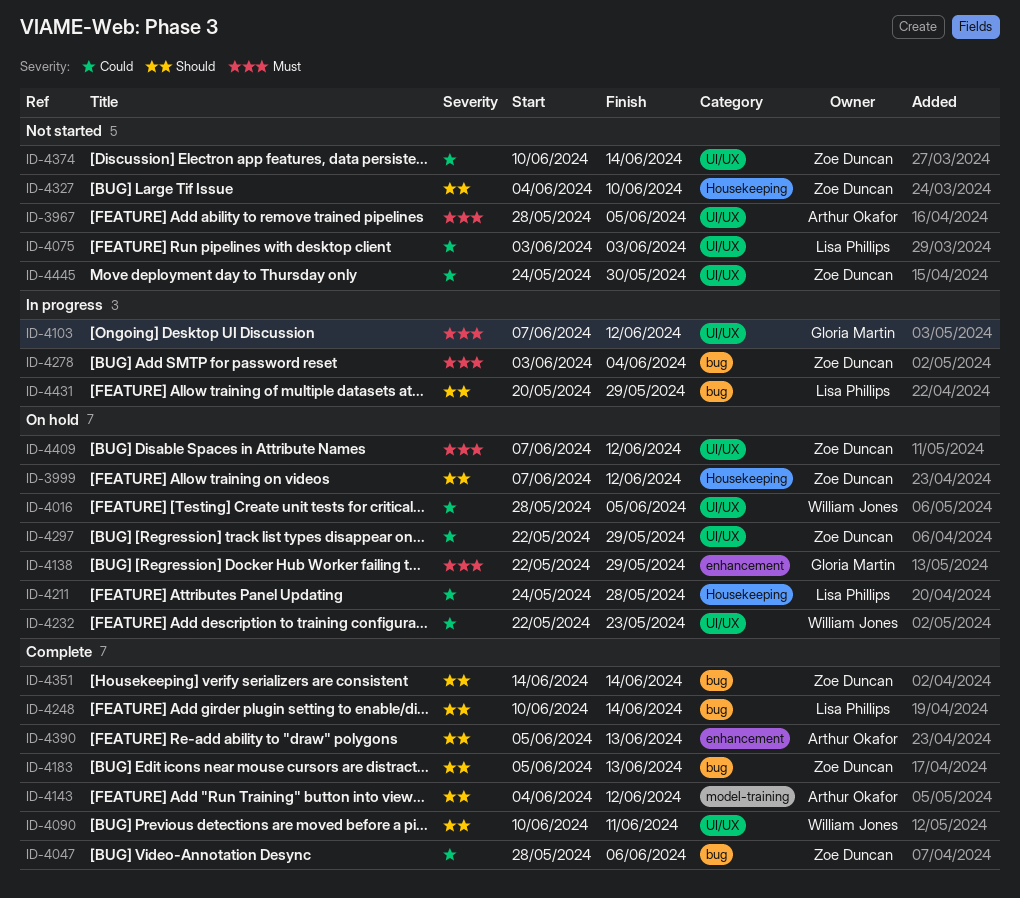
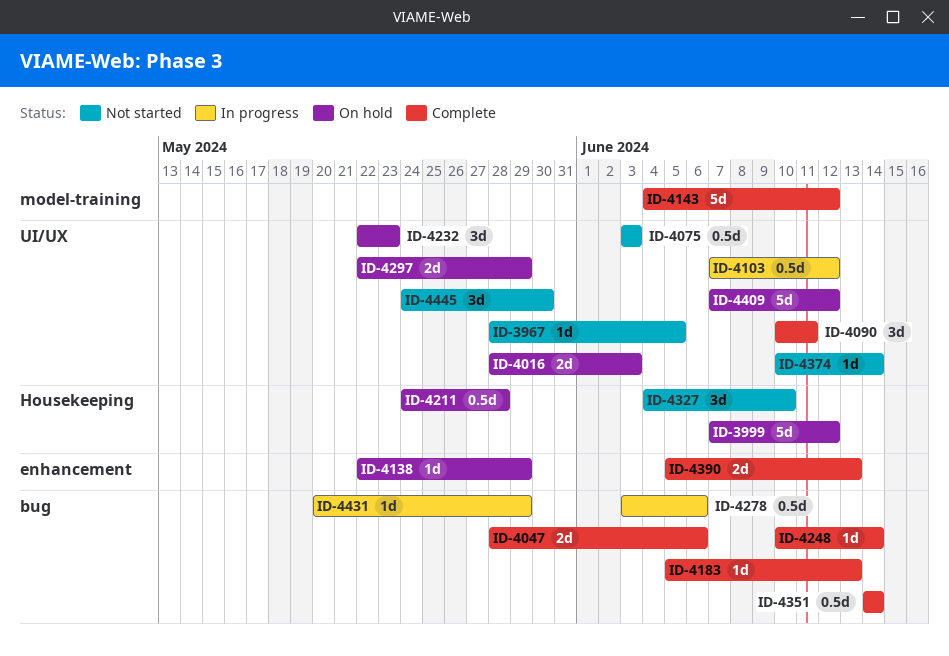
ID-4016, due: Jun 5 -> Jun 3
ID-4278, due: Jun 4 -> Jun 6

